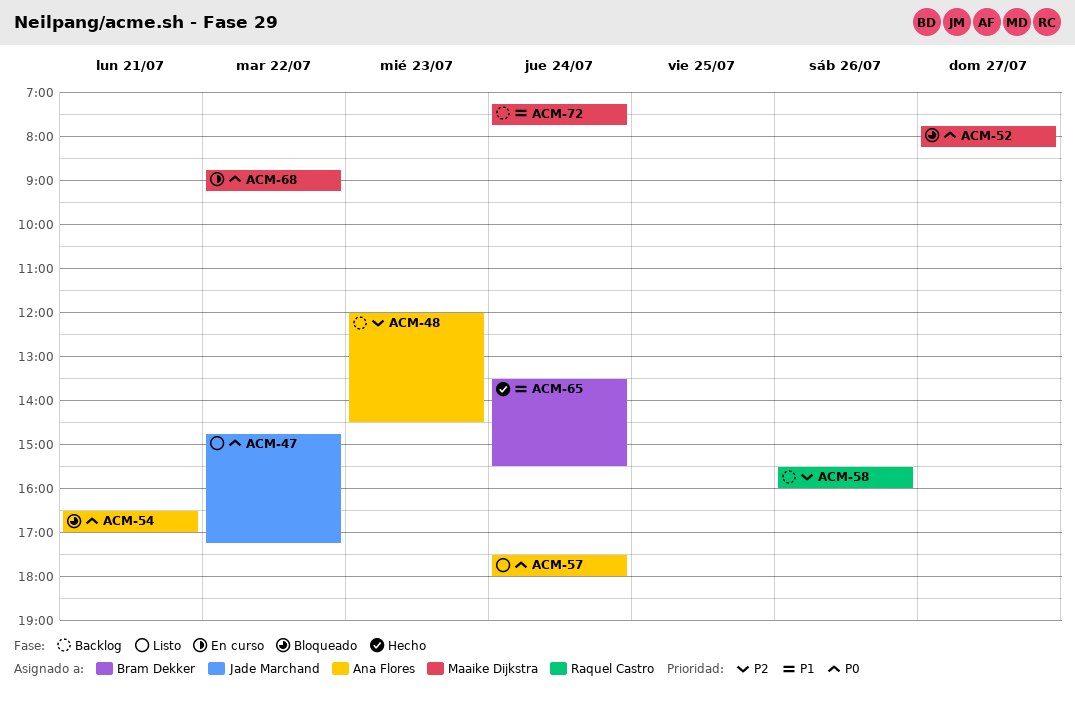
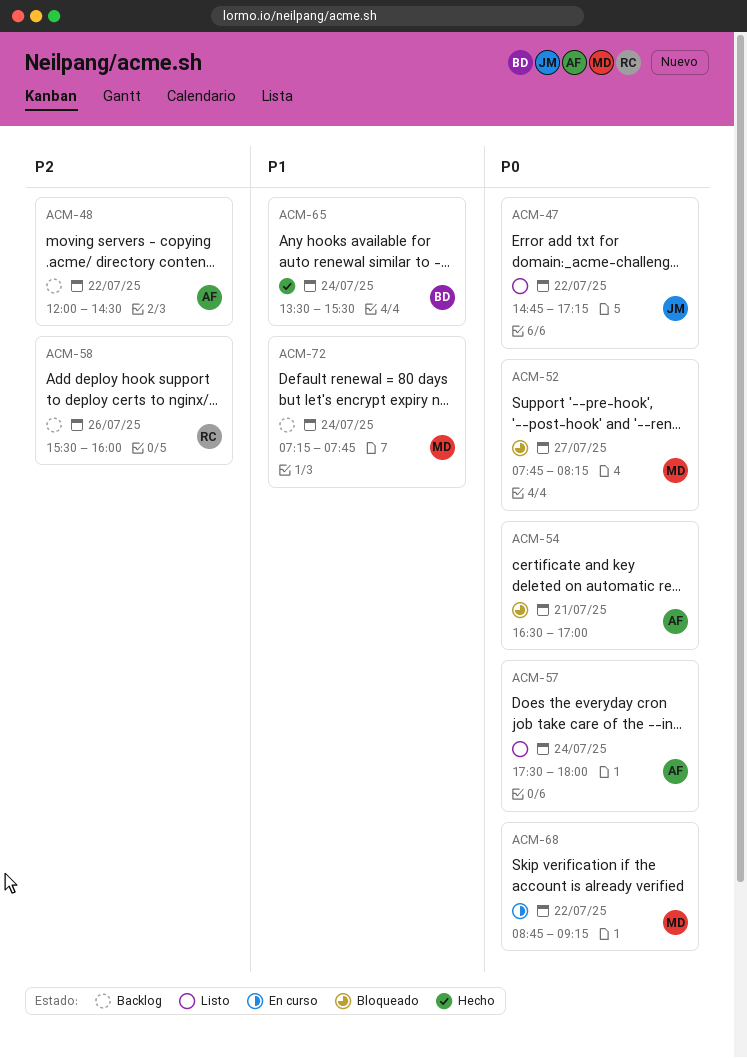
ACM-48, day: Jul 23 -> Jul 22

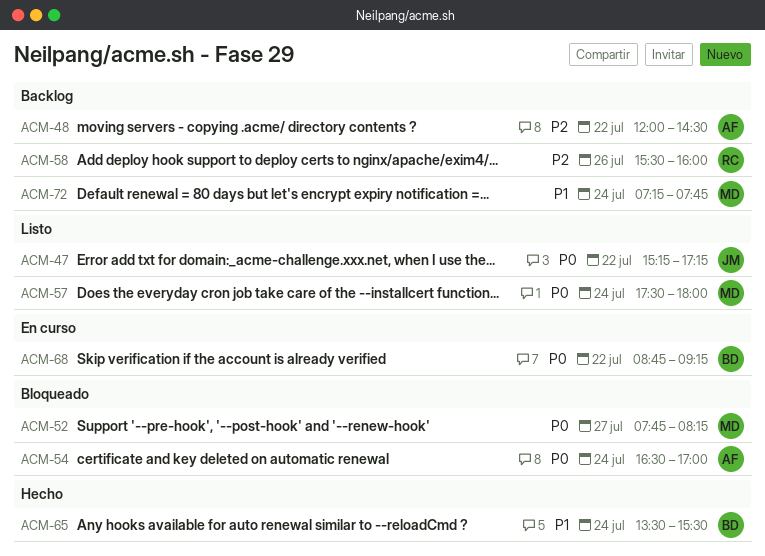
ACM-47, begins: 14:45 -> 15:15
ACM-54, day: Jul 21 -> Jul 24
ACM-57, owner: AF -> MD
ACM-68, owner: MD -> BD

